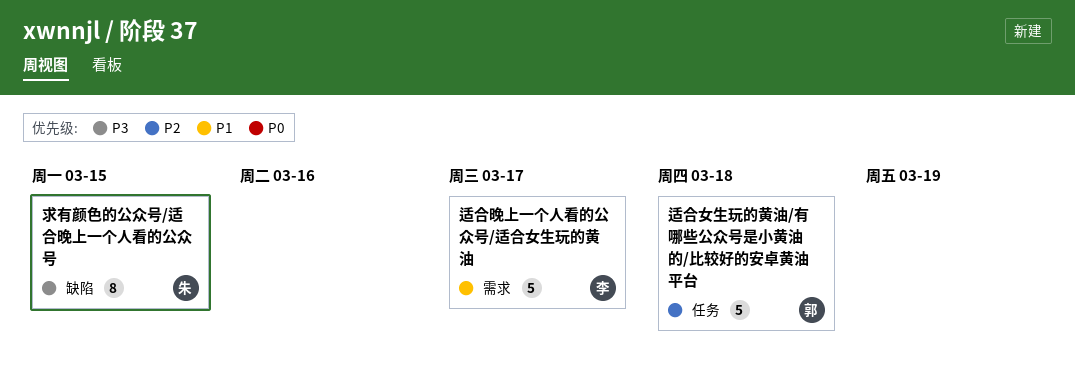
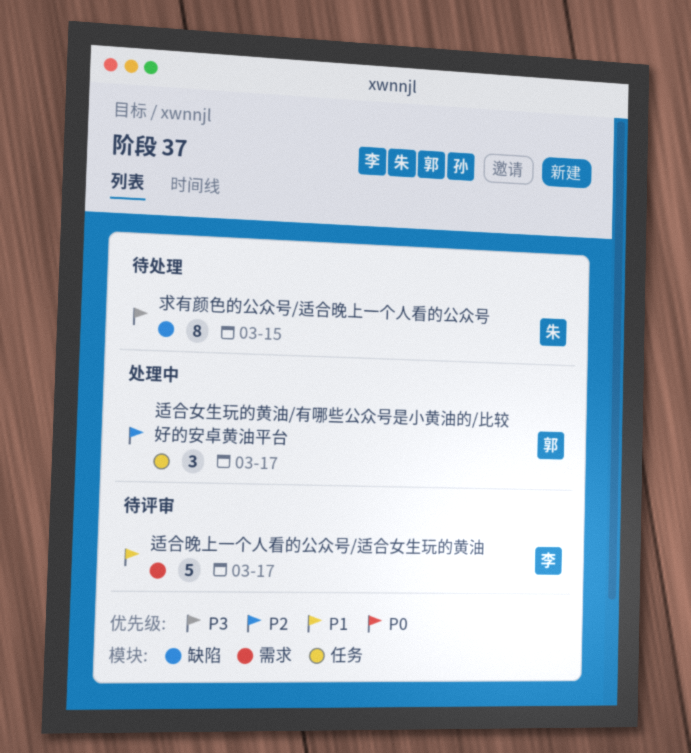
适合女生玩的黄油/有哪些公众号是小黄油的/比较好的安卓黄油平台, estimate: 5 -> 3
适合女生玩的黄油/有哪些公众号是小黄油的/比较好的安卓黄油平台, due: Mar 18 -> Mar 17

